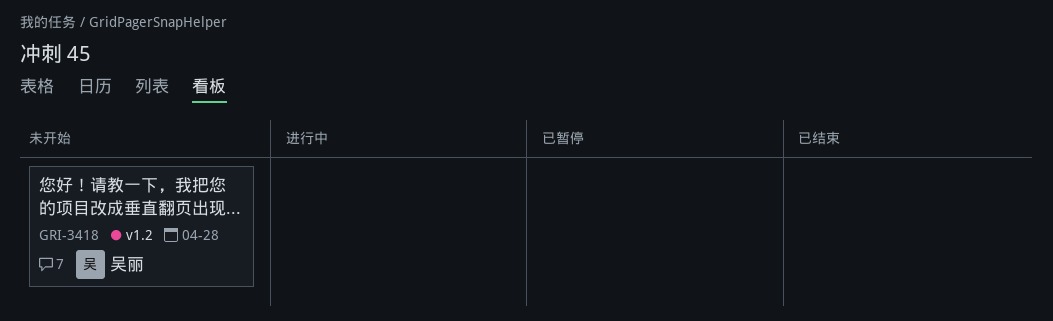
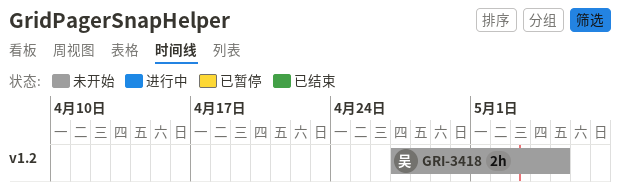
GRI-3418, due: Apr 28 -> May 5

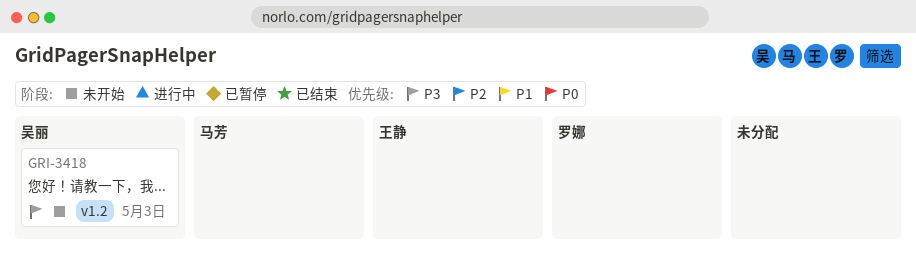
GRI-3418, due: May 5 -> May 3

